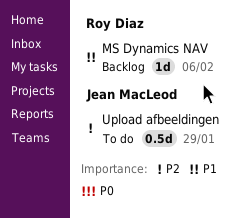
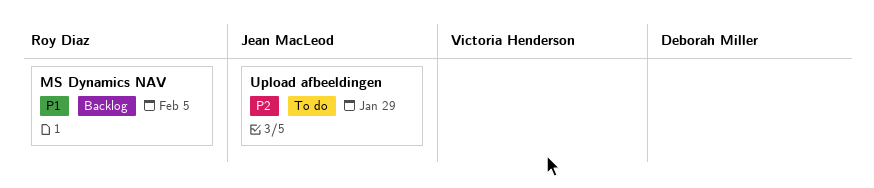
MS Dynamics NAV, due: Feb 6 -> Feb 5

